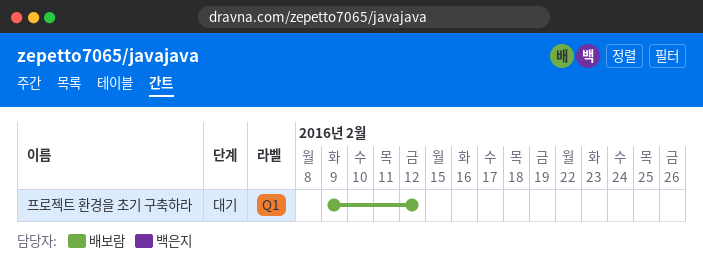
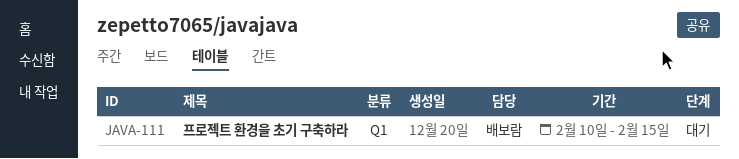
프로젝트 환경을 초기 구축하라, start: Feb 9 -> Feb 10
프로젝트 환경을 초기 구축하라, due: Feb 12 -> Feb 15

